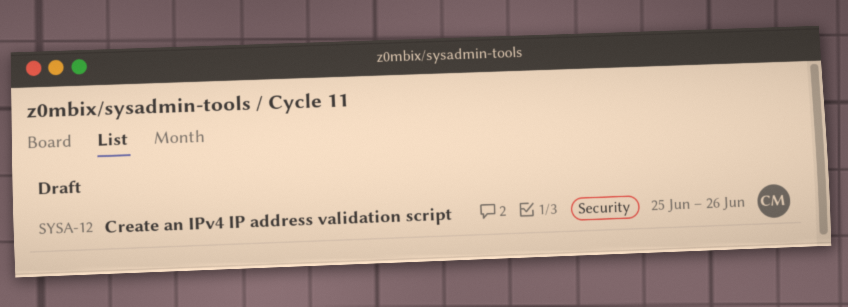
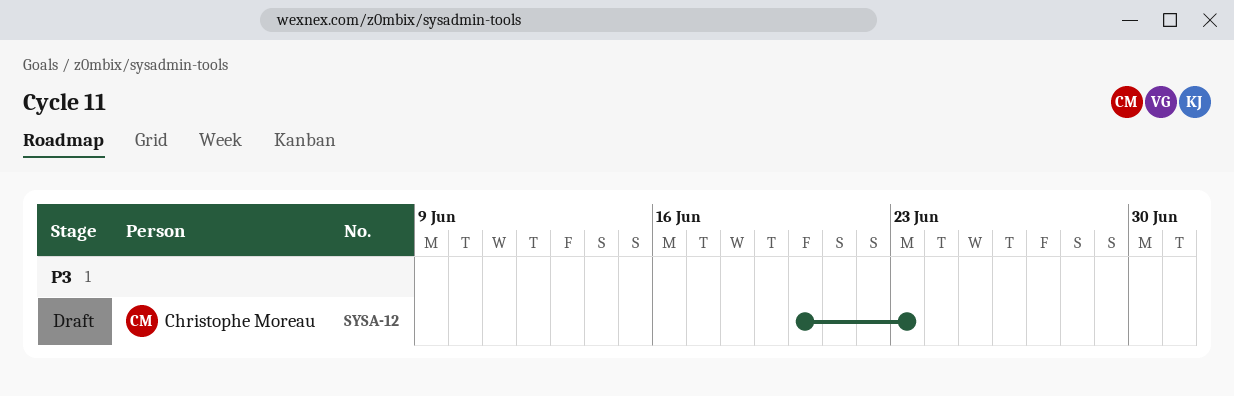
SYSA-12, start: Jun 25 -> Jun 20
SYSA-12, due: Jun 26 -> Jun 23

